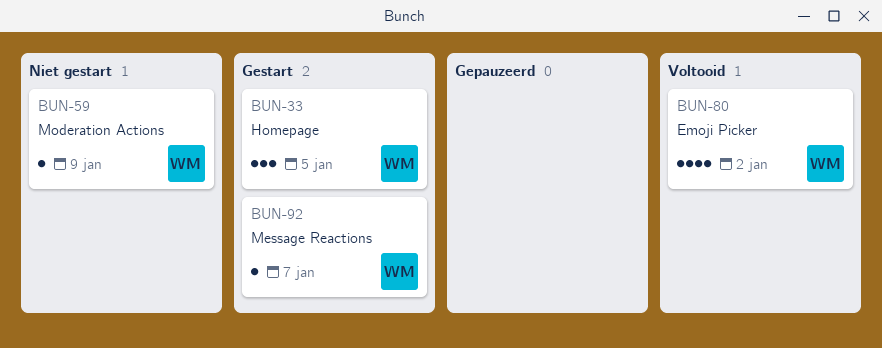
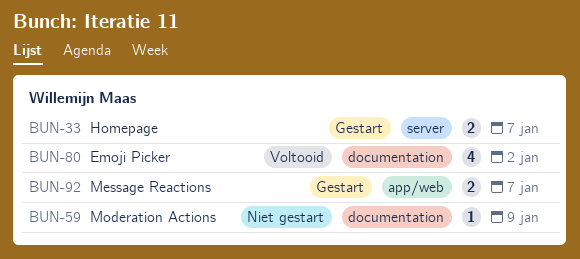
BUN-33, estimate: 3 -> 2
BUN-33, due: Jan 5 -> Jan 7
BUN-92, estimate: 1 -> 2

